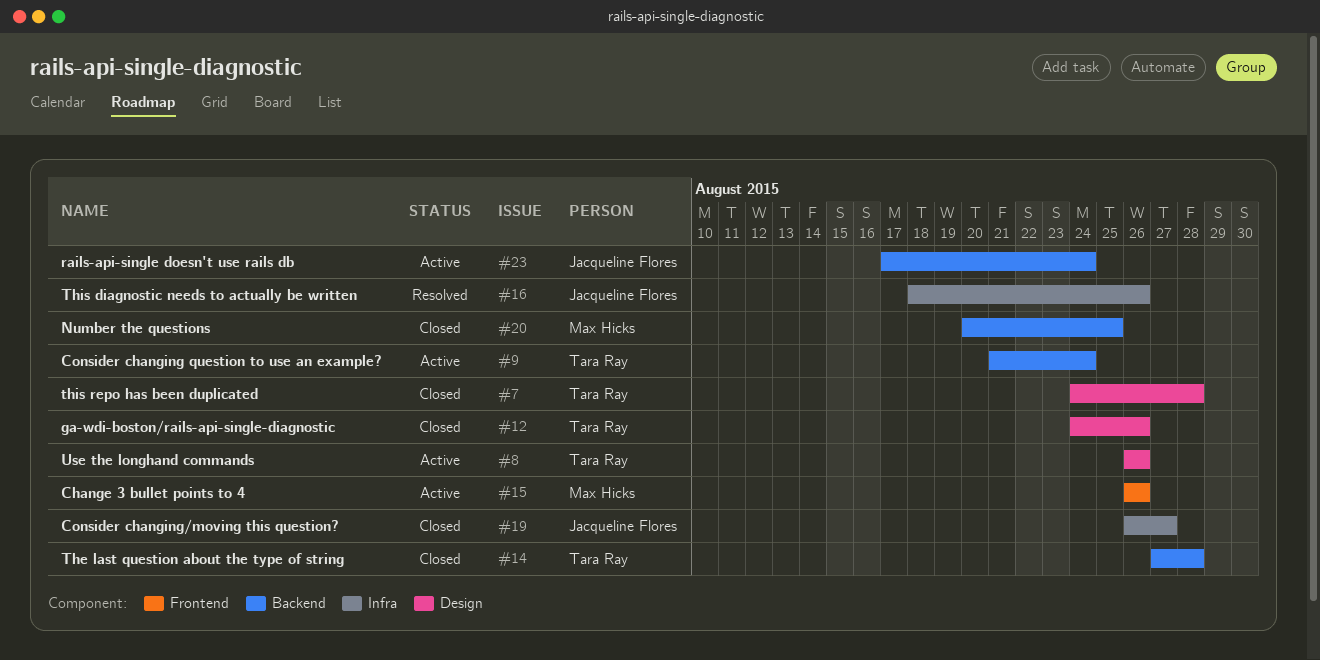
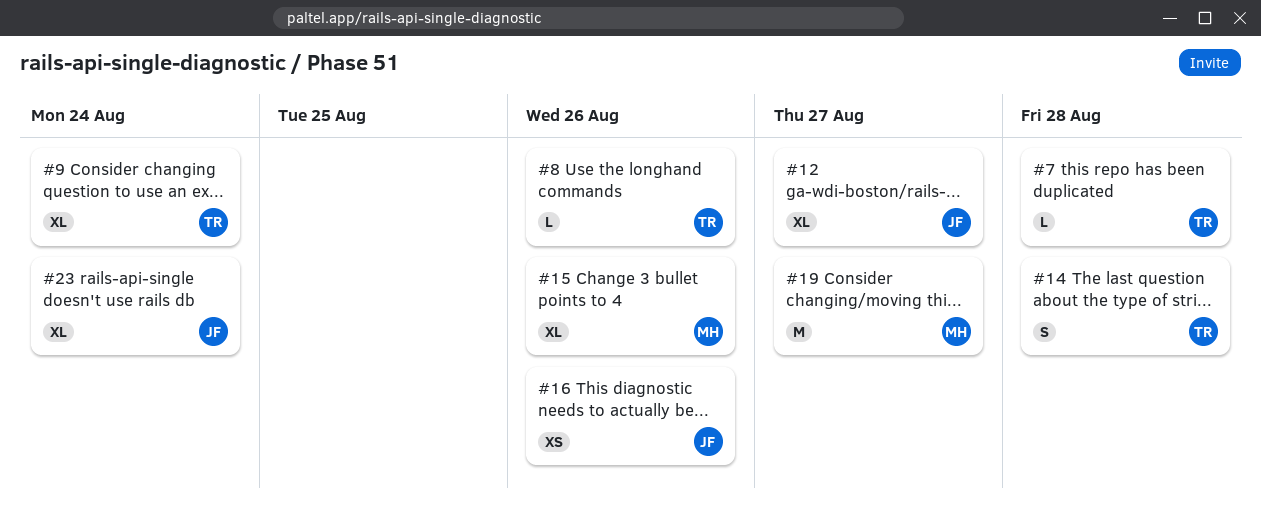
#12, owner: Tara Ray -> Jacqueline Flores
#12, due: Aug 26 -> Aug 27
#19, owner: Jacqueline Flores -> Max Hicks
#20: present -> none

